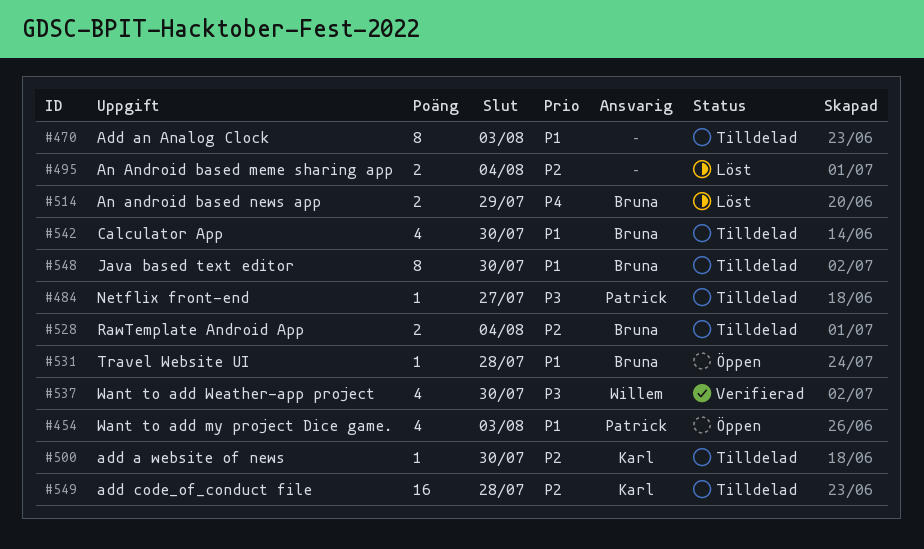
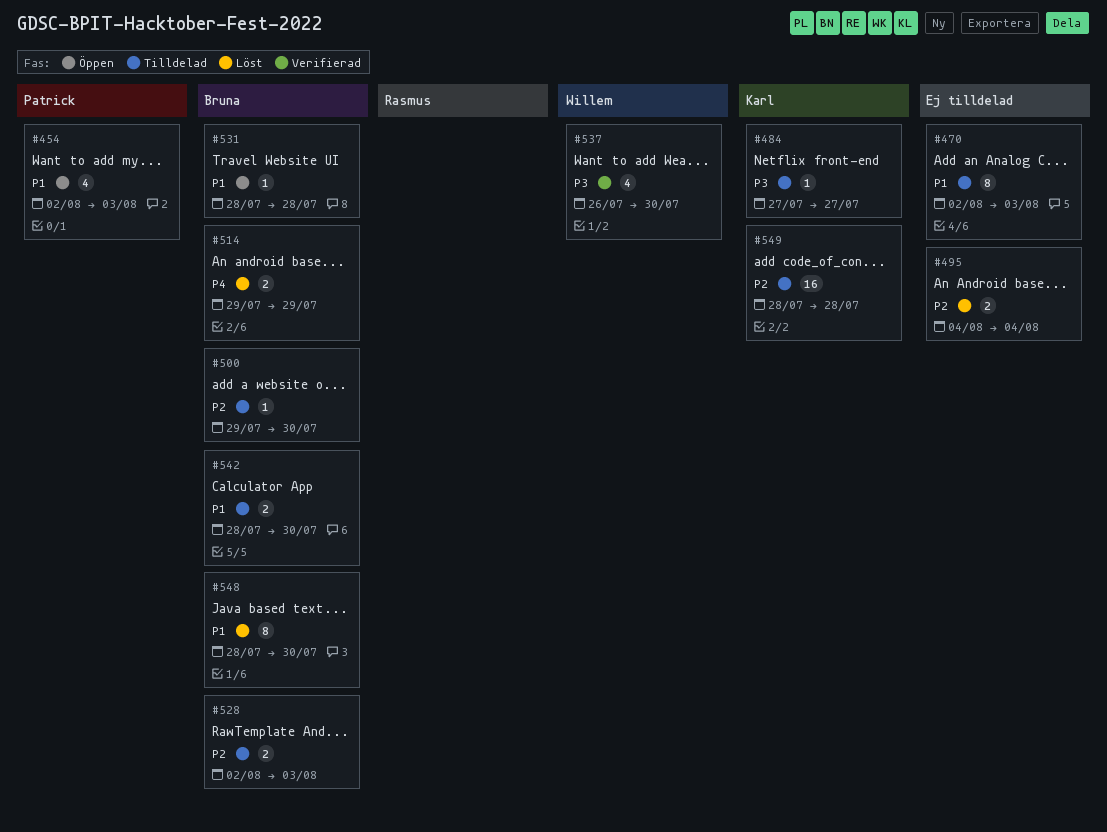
#484, owner: Patrick -> Karl
#500, owner: Karl -> Bruna
#528, due: Aug 4 -> Aug 3
#542, estimate: 4 -> 2
#548, status: Tilldelad -> Löst

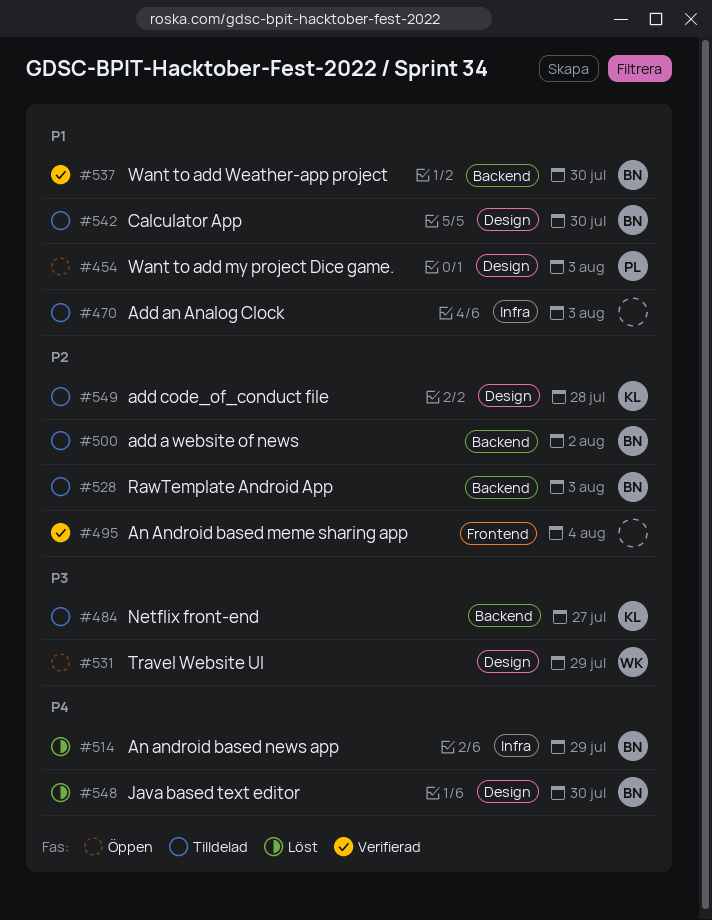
#495, status: Löst -> Verifierad
#500, due: Jul 30 -> Aug 2
#531, owner: Bruna -> Willem
#531, priority: P1 -> P3
#531, due: Jul 28 -> Jul 29
#537, owner: Willem -> Bruna
#537, priority: P3 -> P1
#548, priority: P1 -> P4

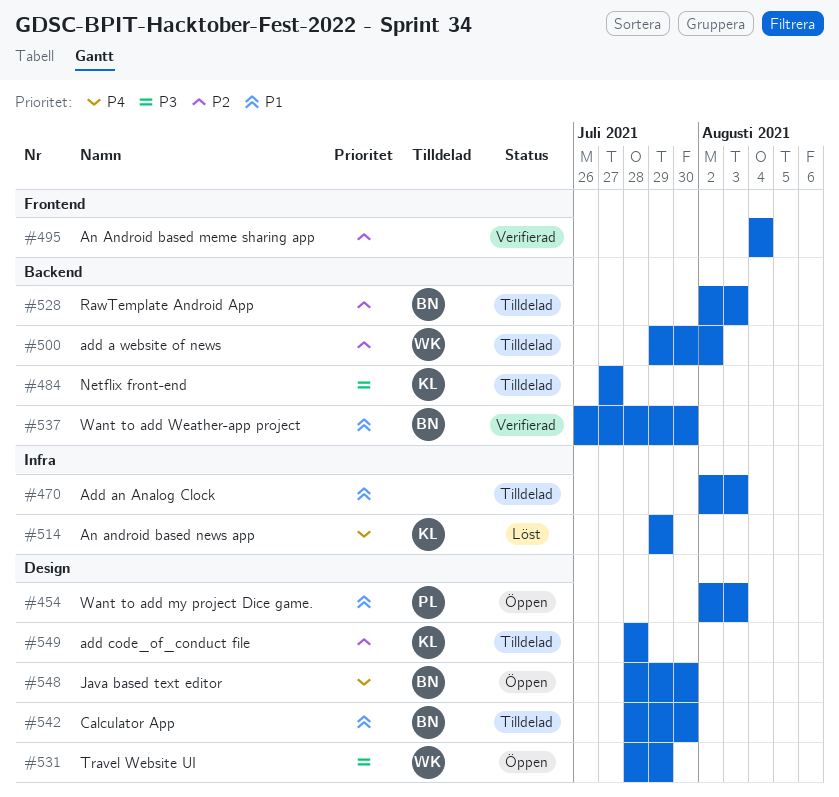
#500, owner: BN -> WK
#514, owner: BN -> KL
#548, status: Löst -> Öppen

